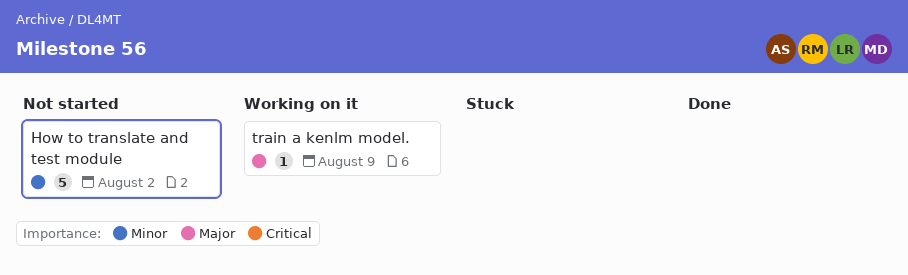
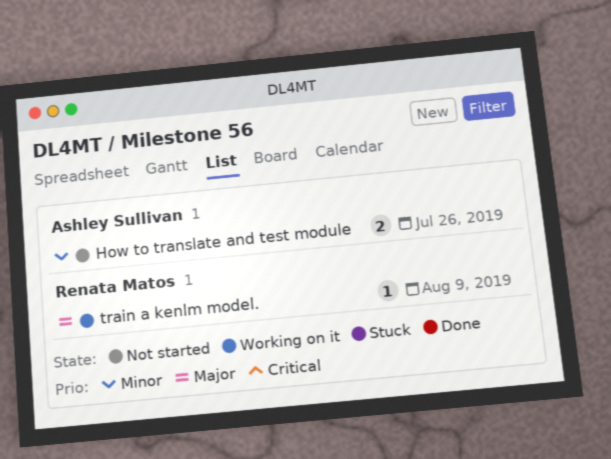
How to translate and test module, estimate: 5 -> 2
How to translate and test module, due: Aug 2 -> Jul 26

